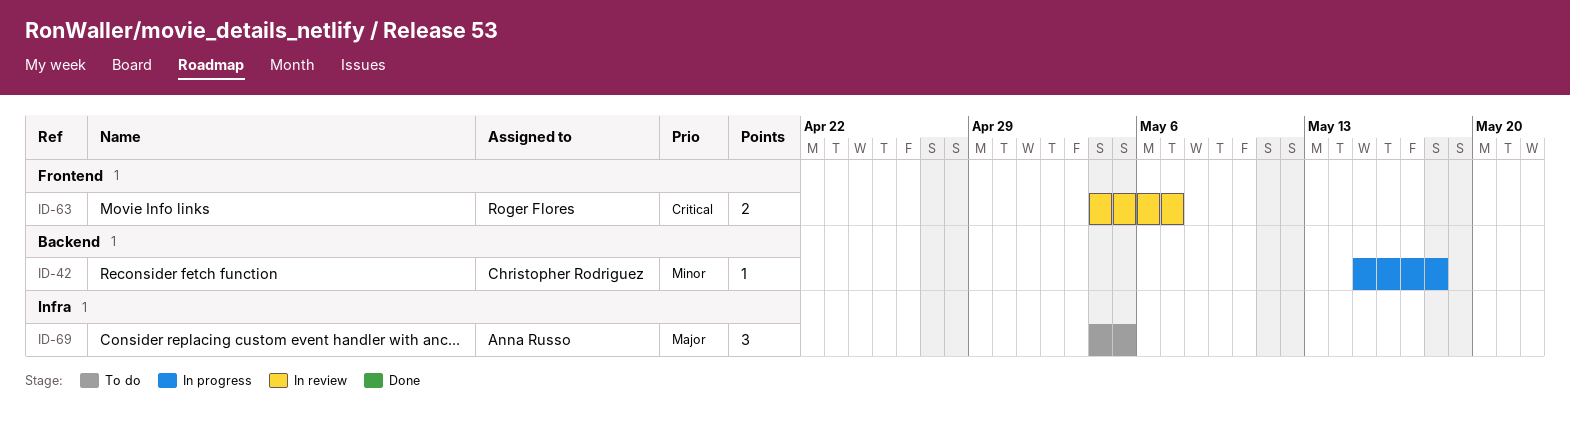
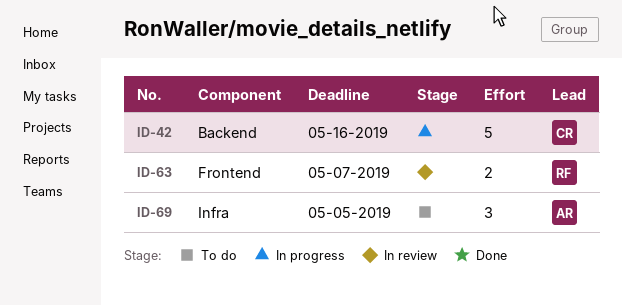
ID-42, estimate: 1 -> 5
ID-42, due: May 18 -> May 16

